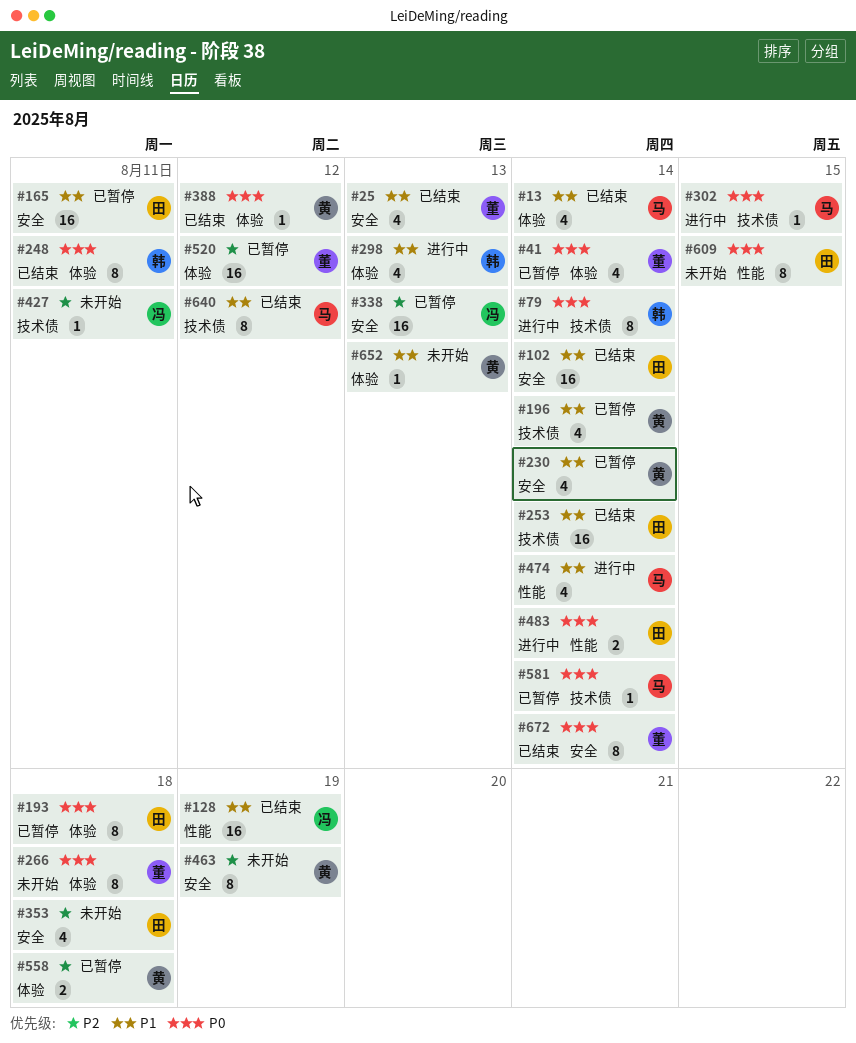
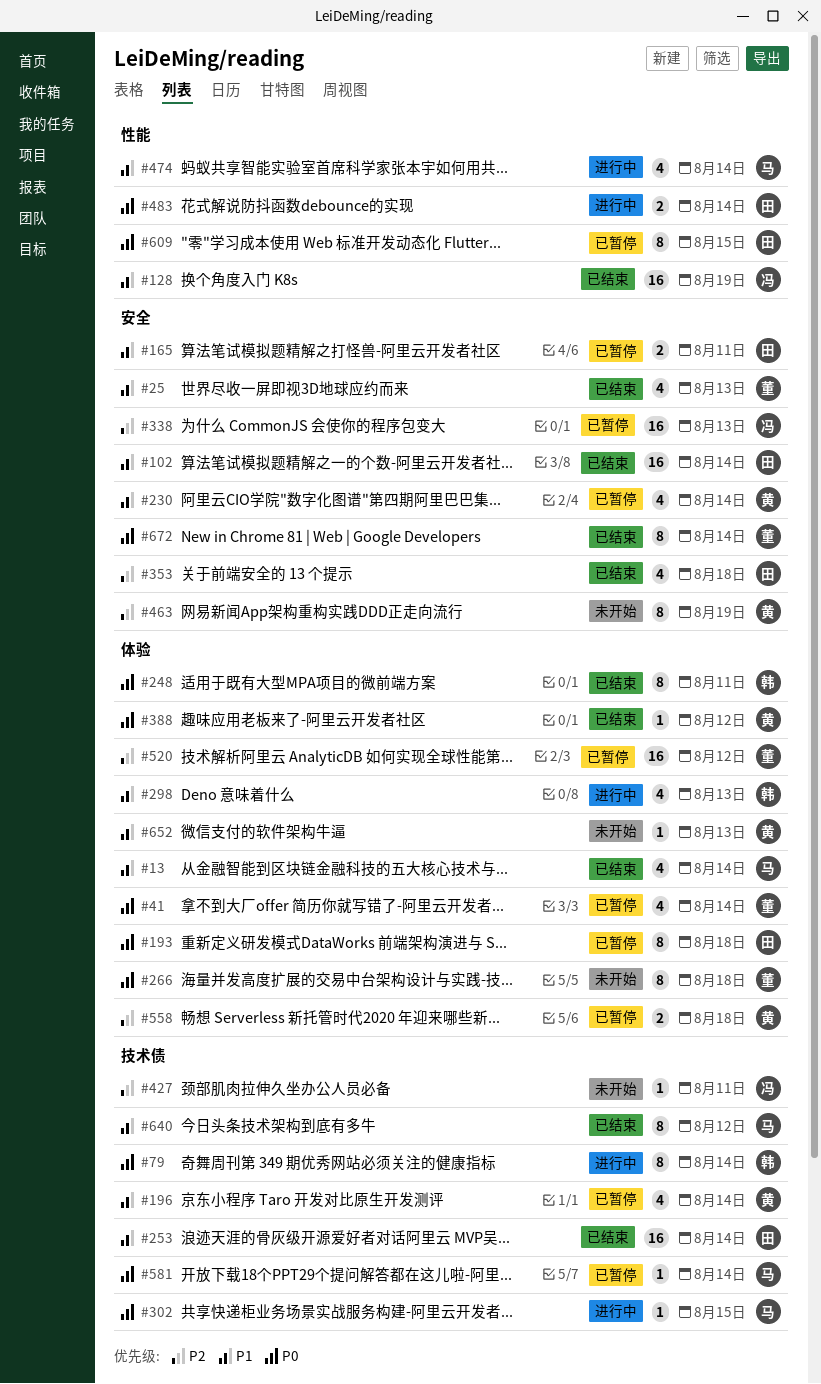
#165, estimate: 16 -> 2
#353, status: 未开始 -> 已结束
#609, status: 未开始 -> 已暂停

